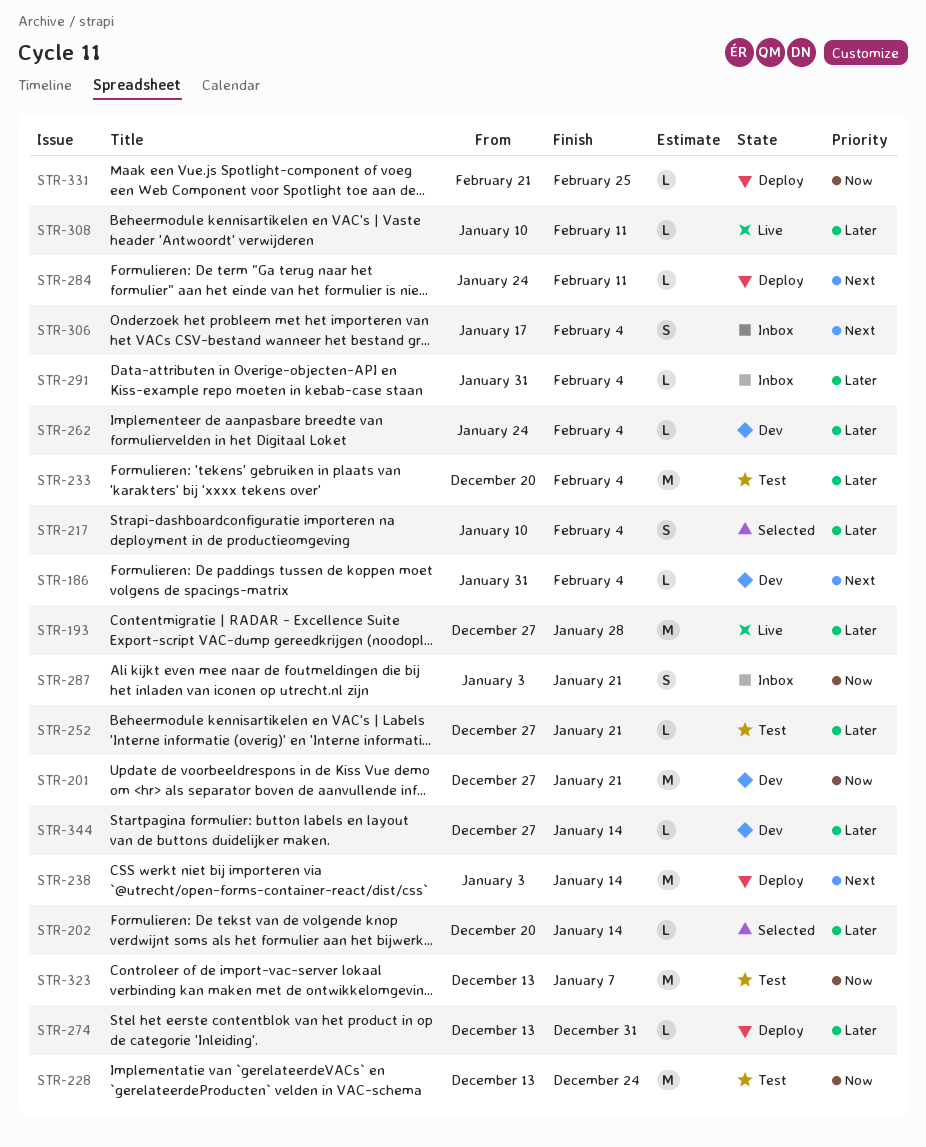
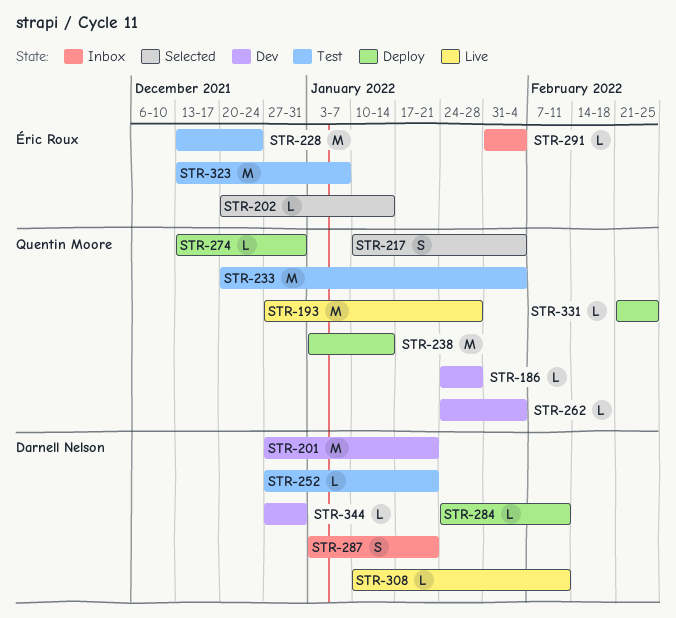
STR-186, start: Jan 31 -> Jan 24
STR-186, due: Feb 4 -> Jan 28
STR-306: present -> none
STR-344, due: Jan 14 -> Dec 31

